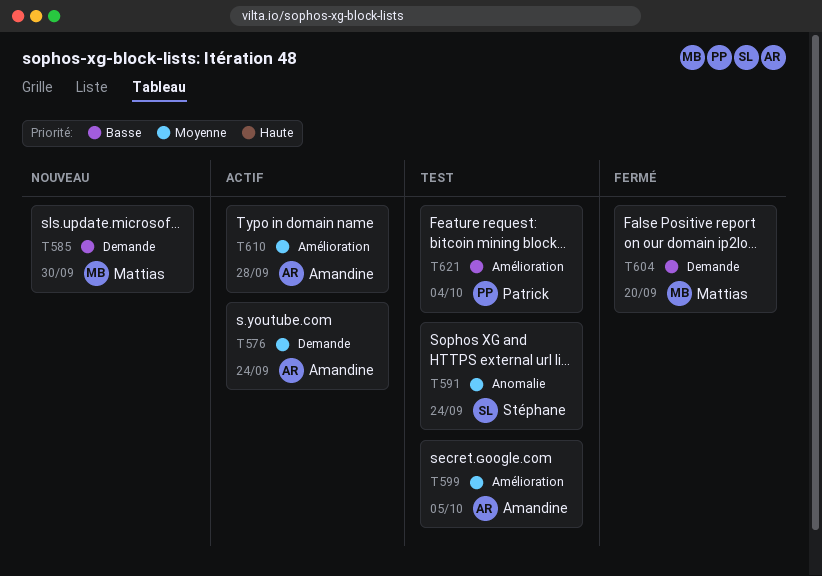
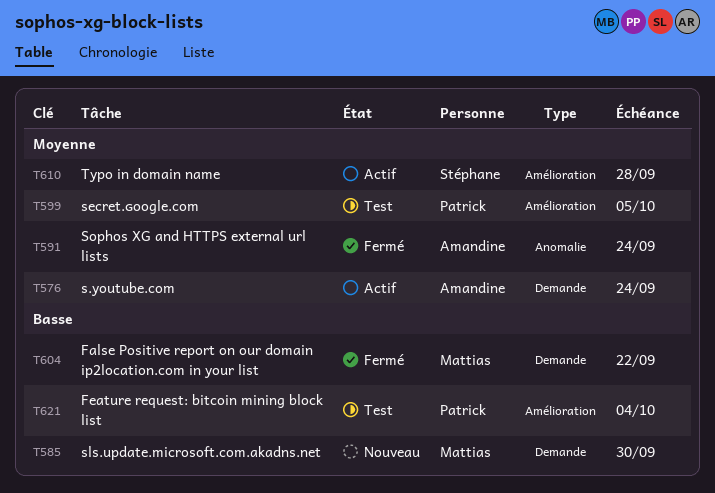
T591, status: Test -> Fermé
T591, owner: Stéphane -> Amandine
T599, owner: Amandine -> Patrick
T604, due: Sep 20 -> Sep 22
T610, owner: Amandine -> Stéphane

